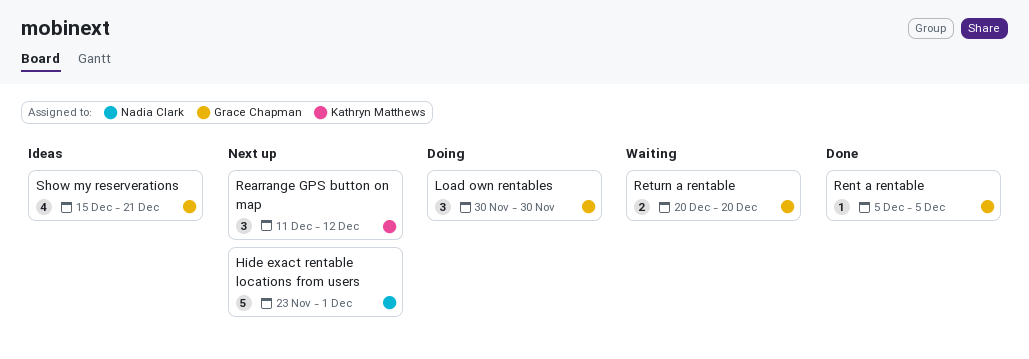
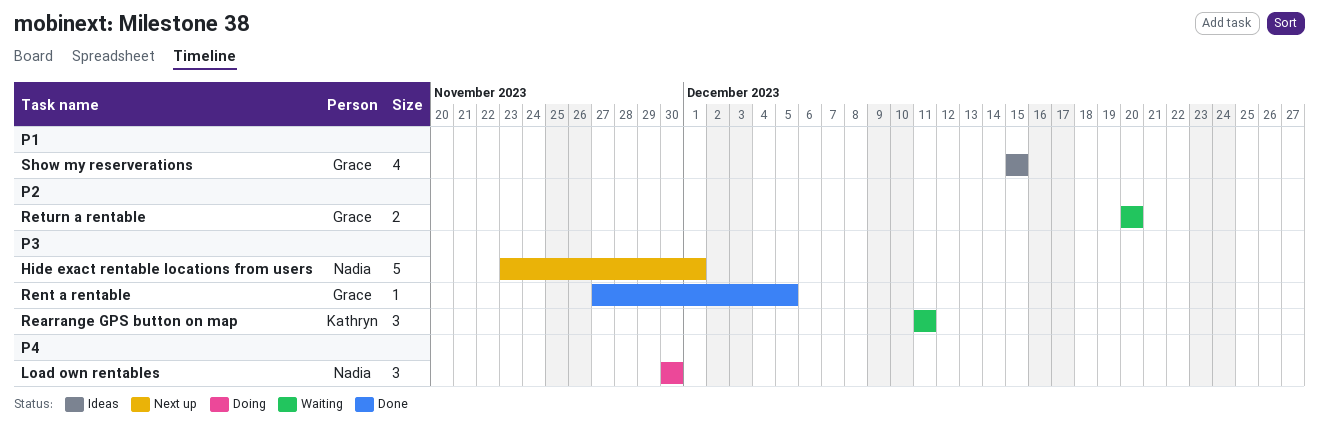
Load own rentables, owner: Grace Chapman -> Nadia Clark
Rearrange GPS button on map, status: Next up -> Waiting
Rearrange GPS button on map, due: Dec 12 -> Dec 11
Rent a rentable, start: Dec 5 -> Nov 27
Show my reserverations, due: Dec 21 -> Dec 15

